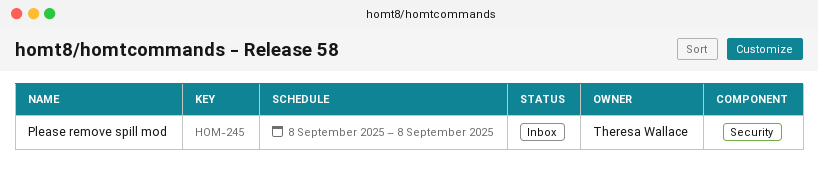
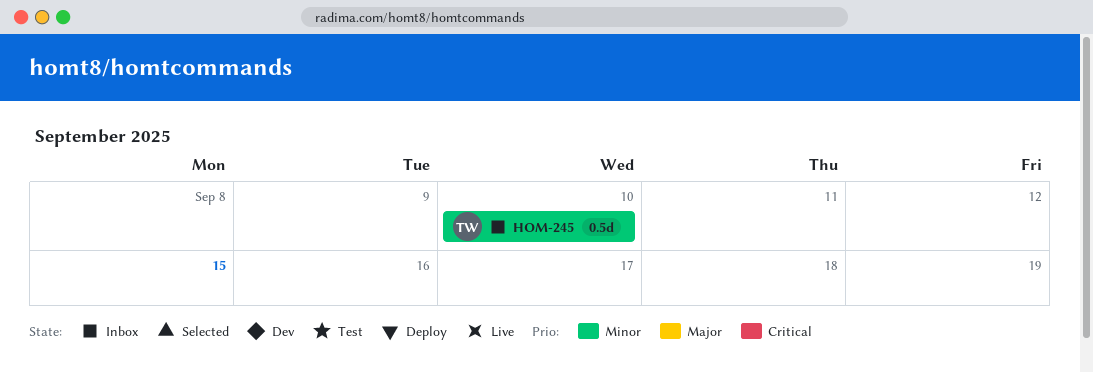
HOM-245, start: Sep 8 -> Sep 10
HOM-245, due: Sep 8 -> Sep 10

